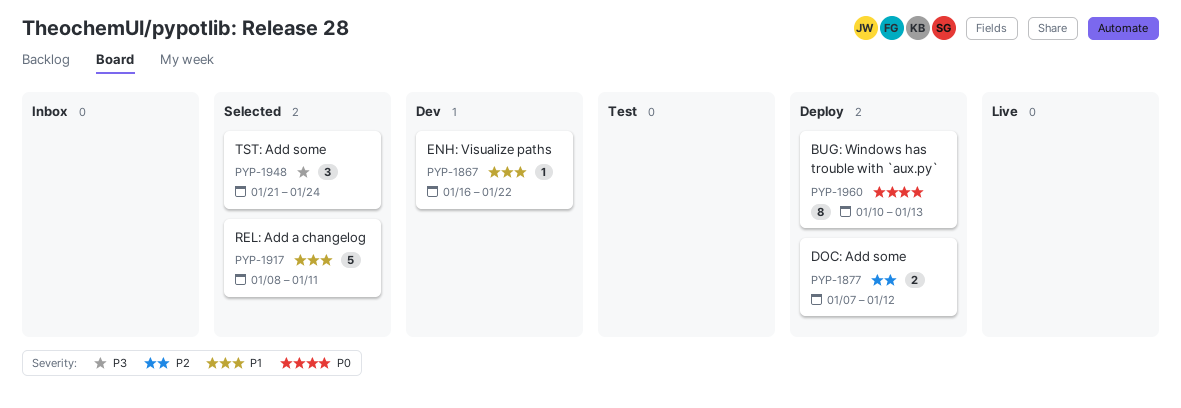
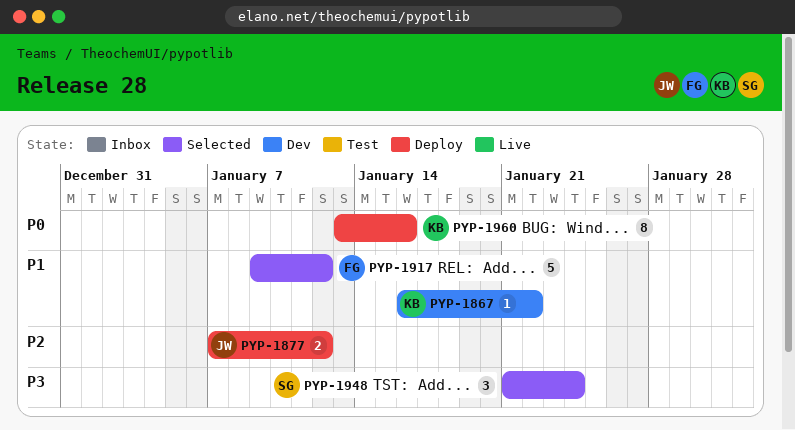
PYP-1917, start: Jan 8 -> Jan 9
PYP-1917, due: Jan 11 -> Jan 12
PYP-1960, start: Jan 10 -> Jan 13
PYP-1960, due: Jan 13 -> Jan 16

